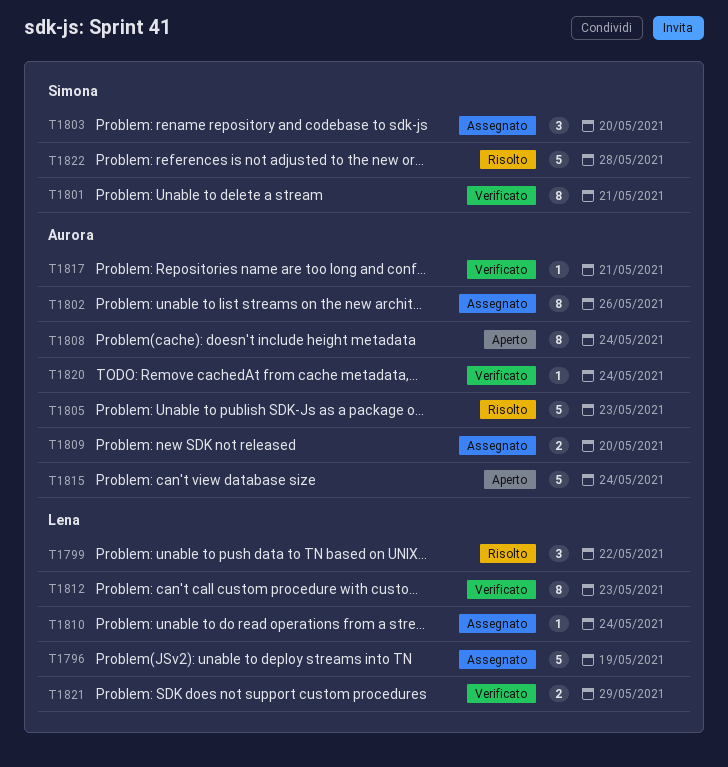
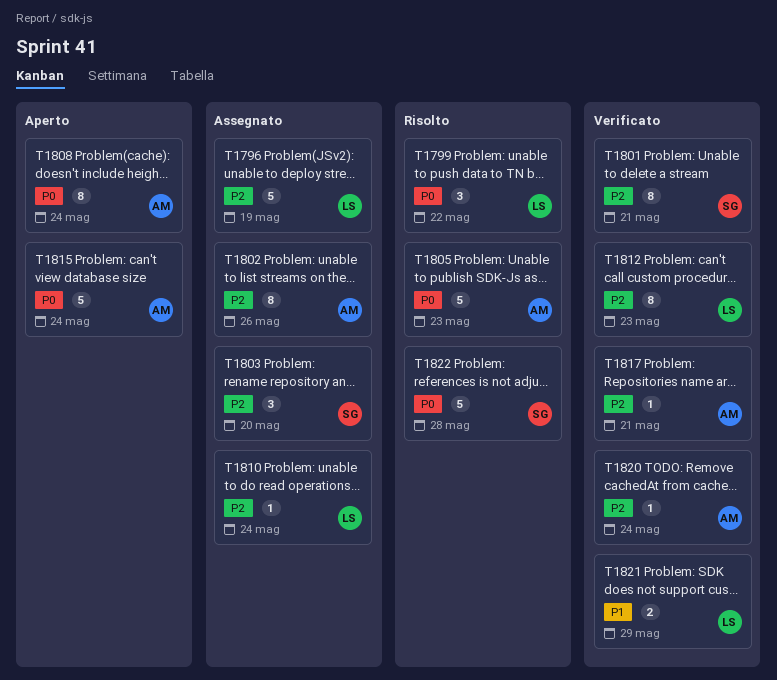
T1809: present -> none

